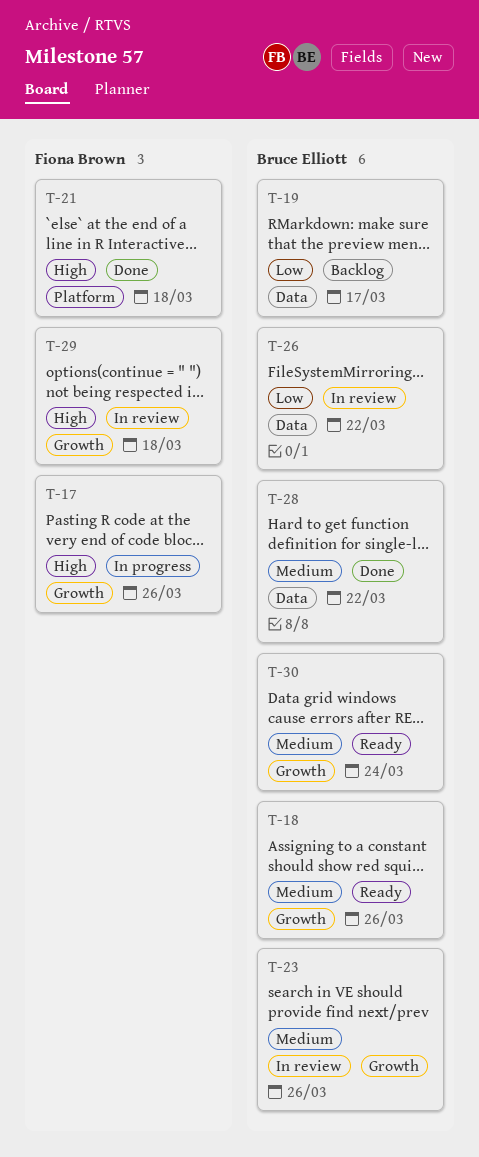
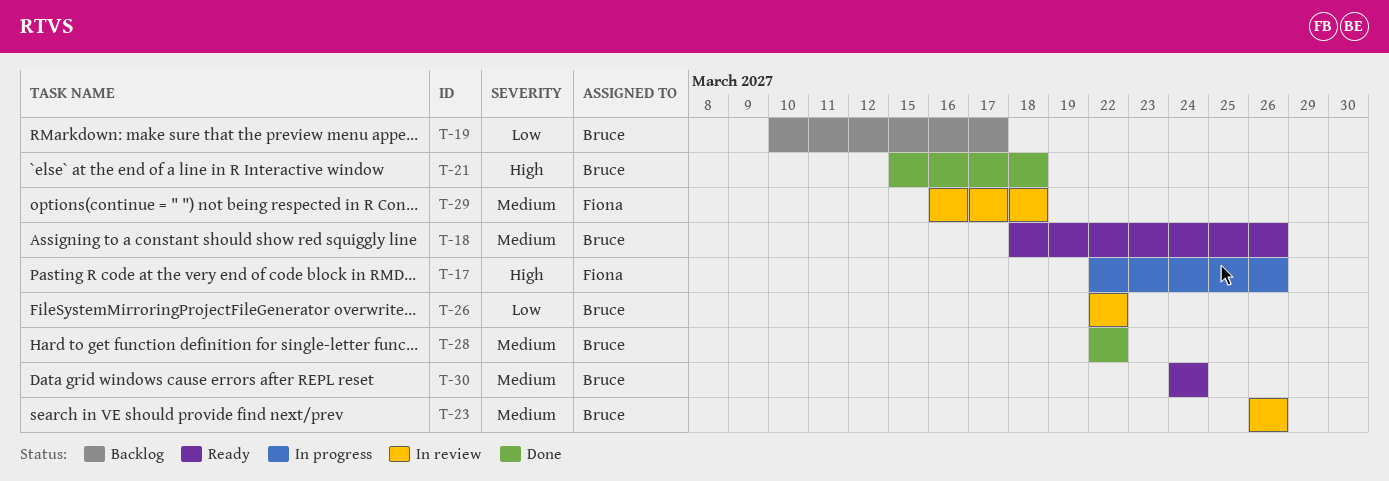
T-21, owner: Fiona Brown -> Bruce Elliott
T-29, priority: High -> Medium

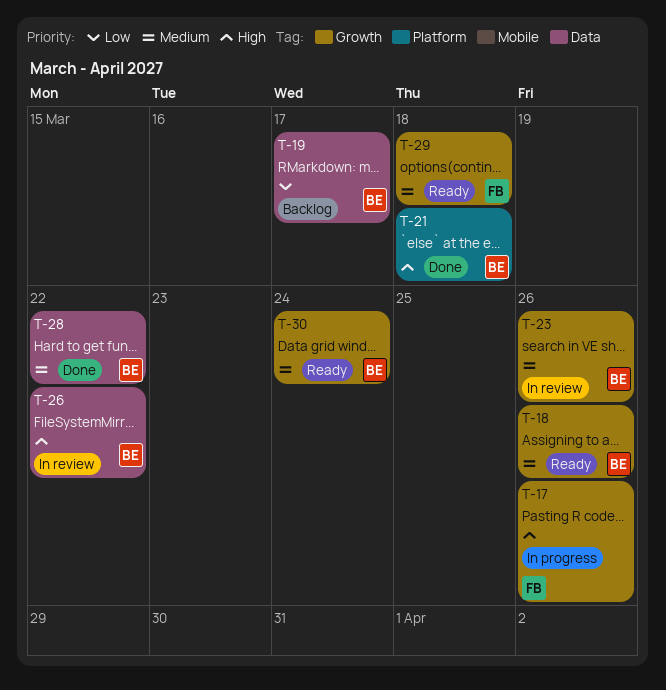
T-26, priority: Low -> High
T-29, status: In review -> Ready

